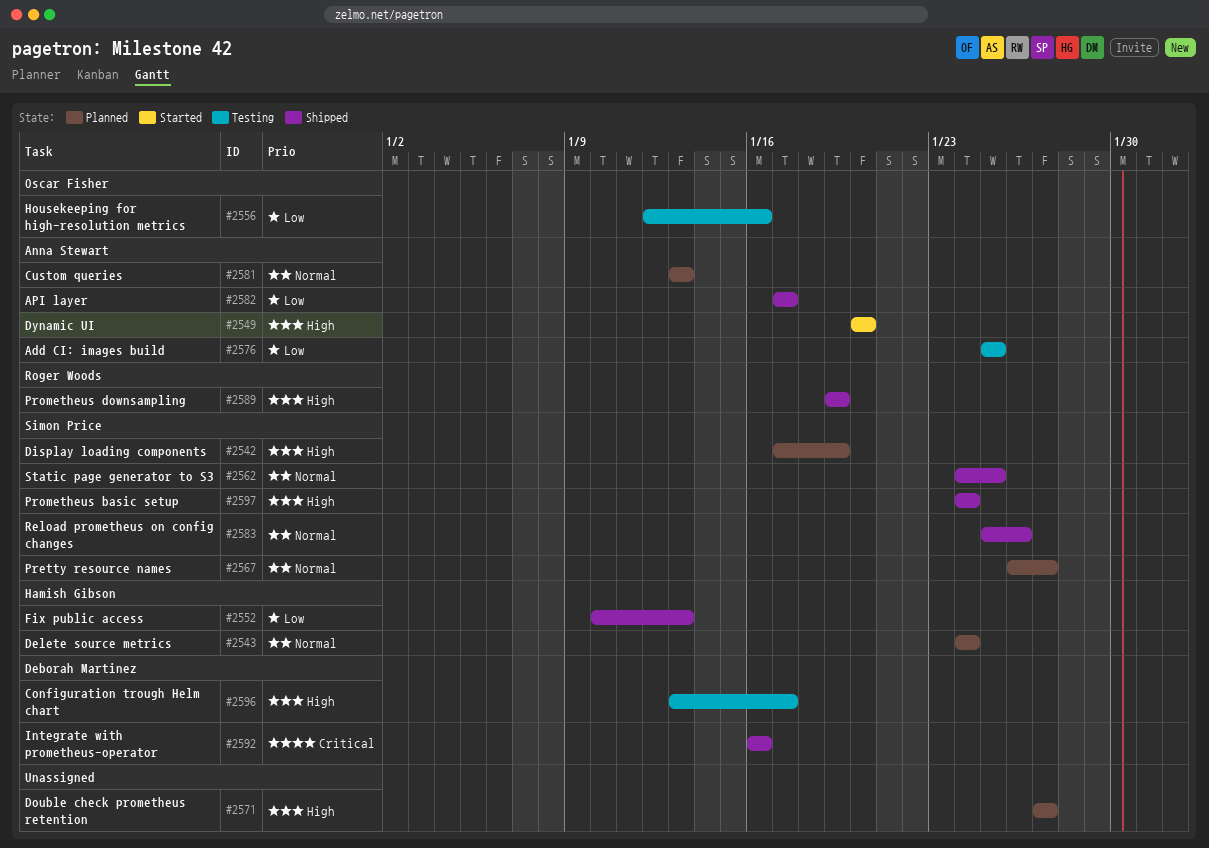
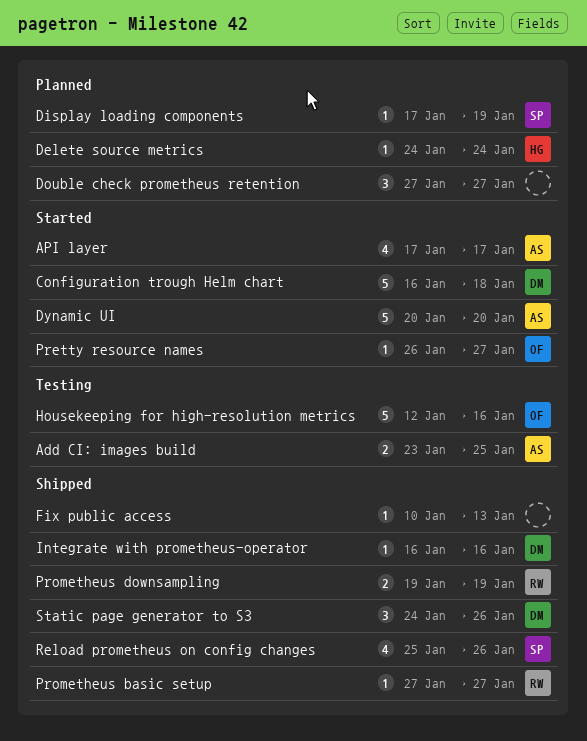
Add CI: images build, start: Jan 25 -> Jan 23
API layer, status: Shipped -> Started
Configuration trough Helm chart, status: Testing -> Started
Configuration trough Helm chart, start: Jan 13 -> Jan 16
Configuration trough Helm chart, due: Jan 17 -> Jan 18
Custom queries: present -> none
Fix public access, owner: Hamish Gibson -> none
Pretty resource names, status: Planned -> Started
Pretty resource names, owner: Simon Price -> Oscar Fisher
Prometheus basic setup, owner: Simon Price -> Roger Woods
Prometheus basic setup, start: Jan 24 -> Jan 27
Prometheus basic setup, due: Jan 24 -> Jan 27
Static page generator to S3, owner: Simon Price -> Deborah Martinez
Static page generator to S3, due: Jan 25 -> Jan 26

